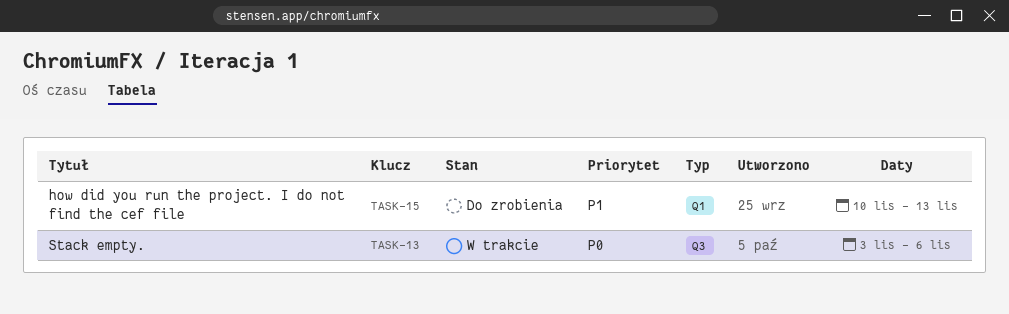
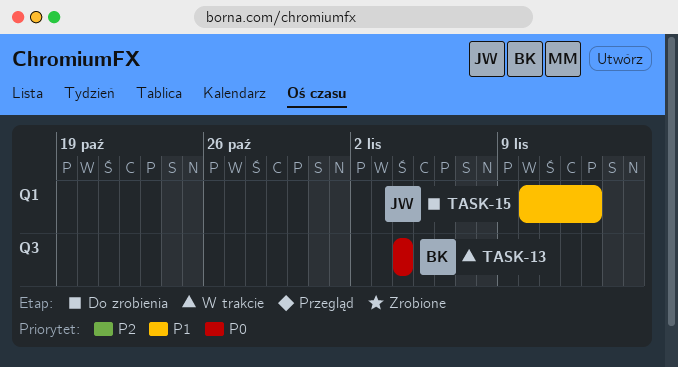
TASK-13, start: Nov 3 -> Nov 4
TASK-13, due: Nov 6 -> Nov 4

